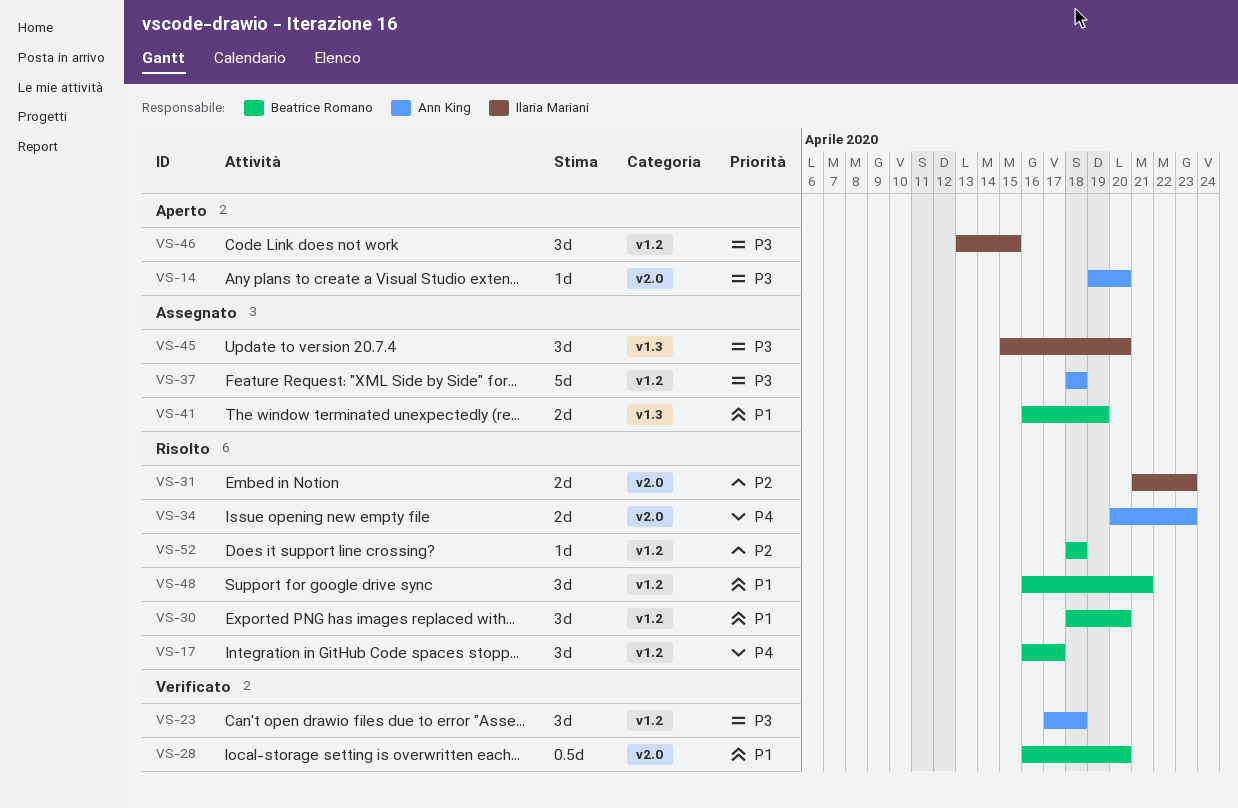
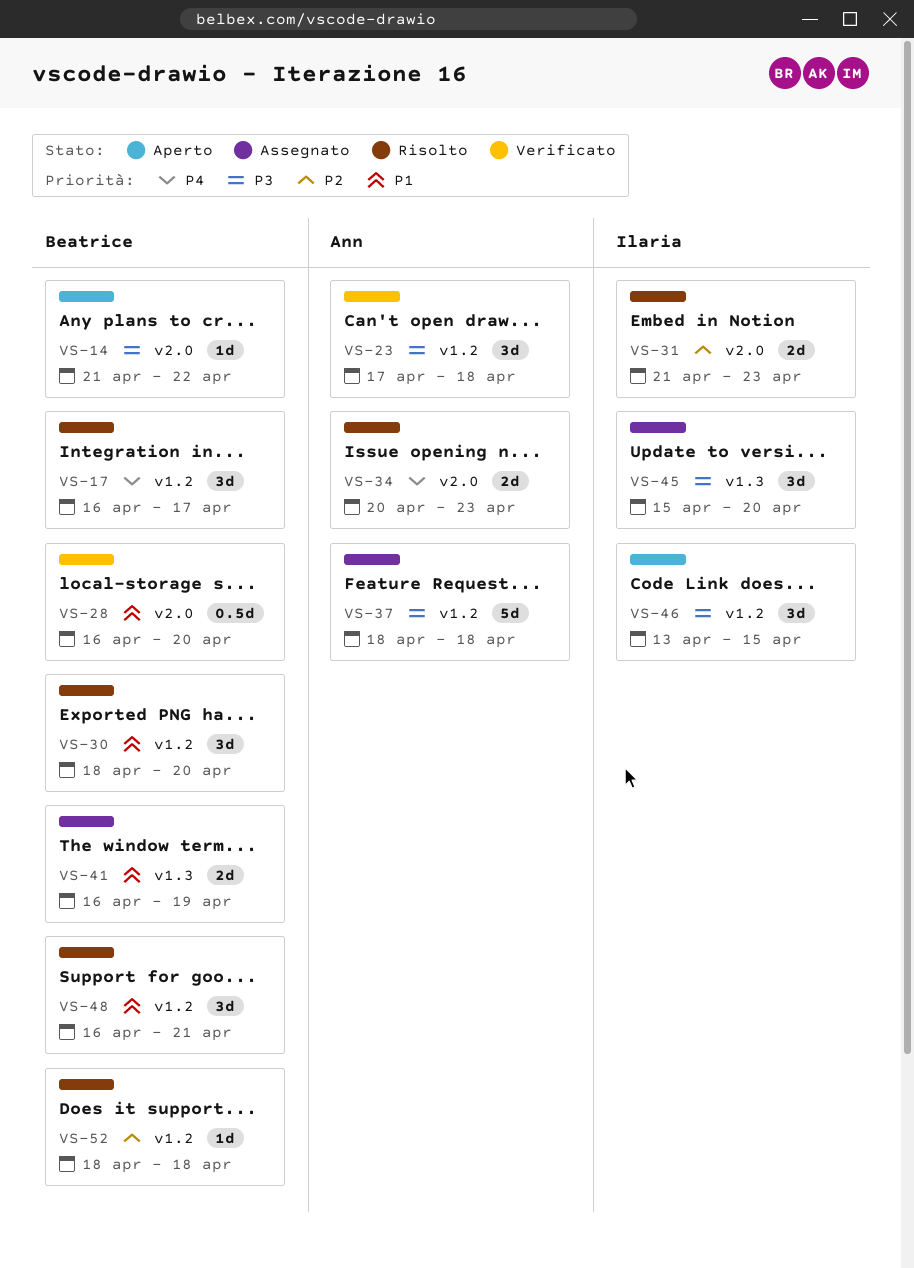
VS-14, owner: Ann King -> Beatrice Romano
VS-14, start: Apr 19 -> Apr 21
VS-14, due: Apr 20 -> Apr 22

